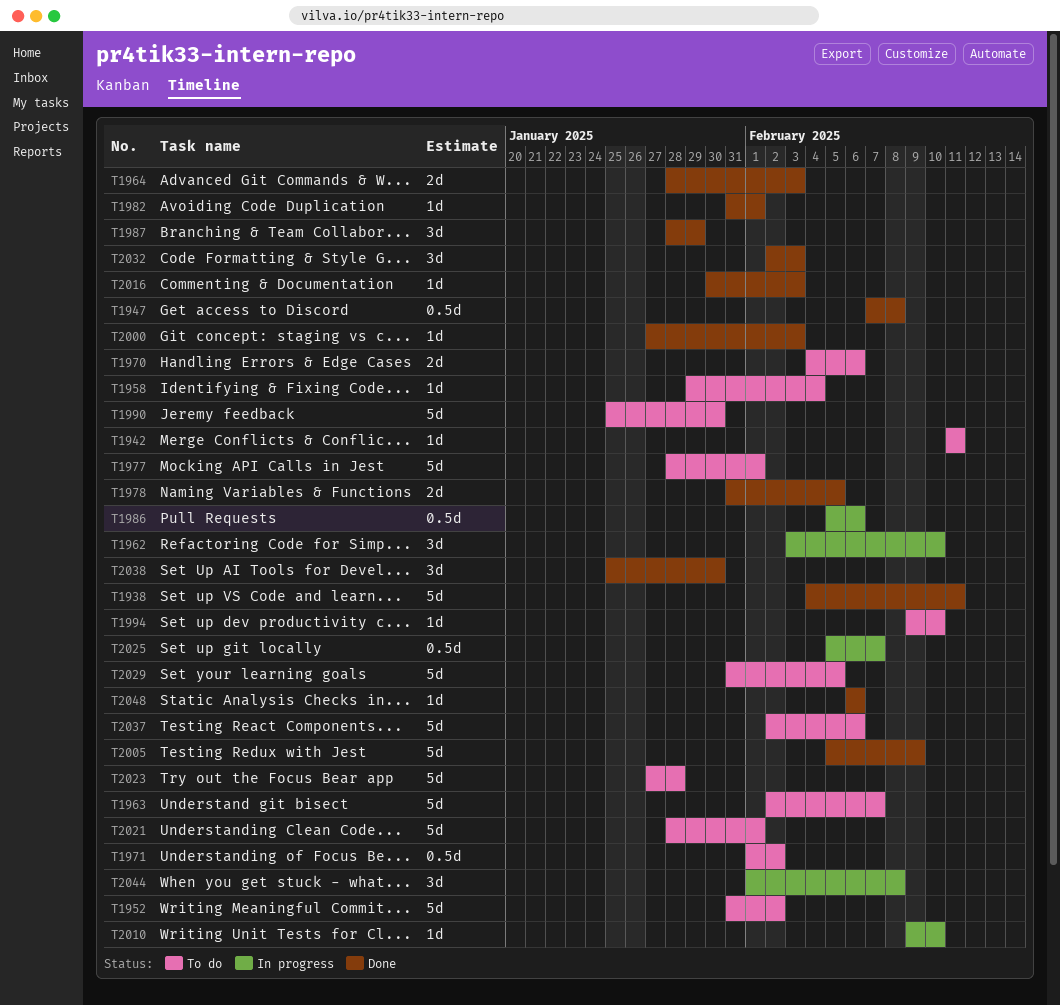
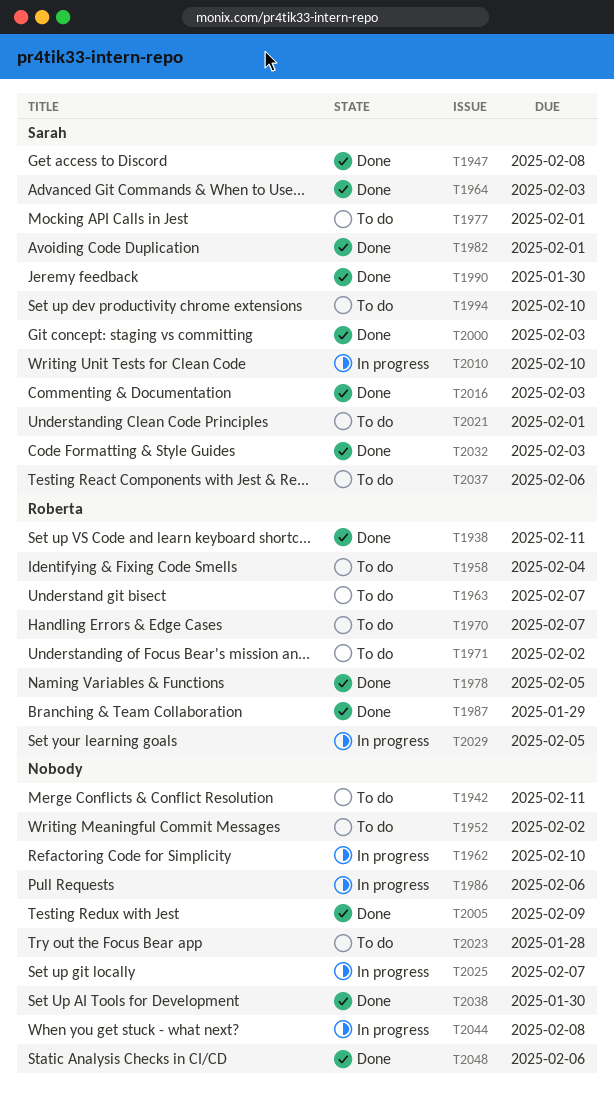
T1970, due: Feb 6 -> Feb 7
T1990, status: To do -> Done
T2029, status: To do -> In progress

